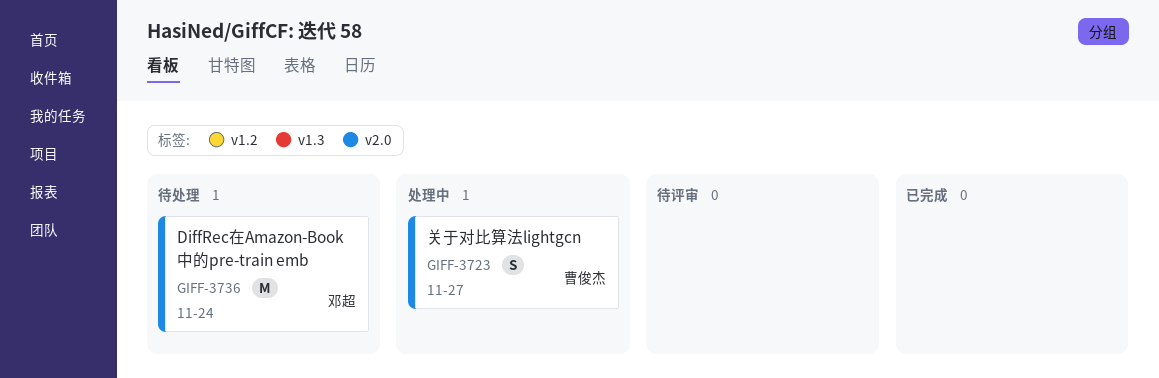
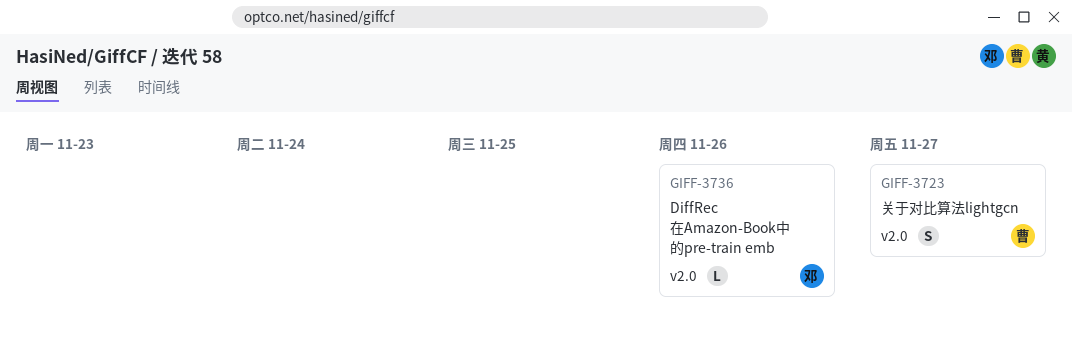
GIFF-3736, estimate: M -> L
GIFF-3736, due: Nov 24 -> Nov 26

